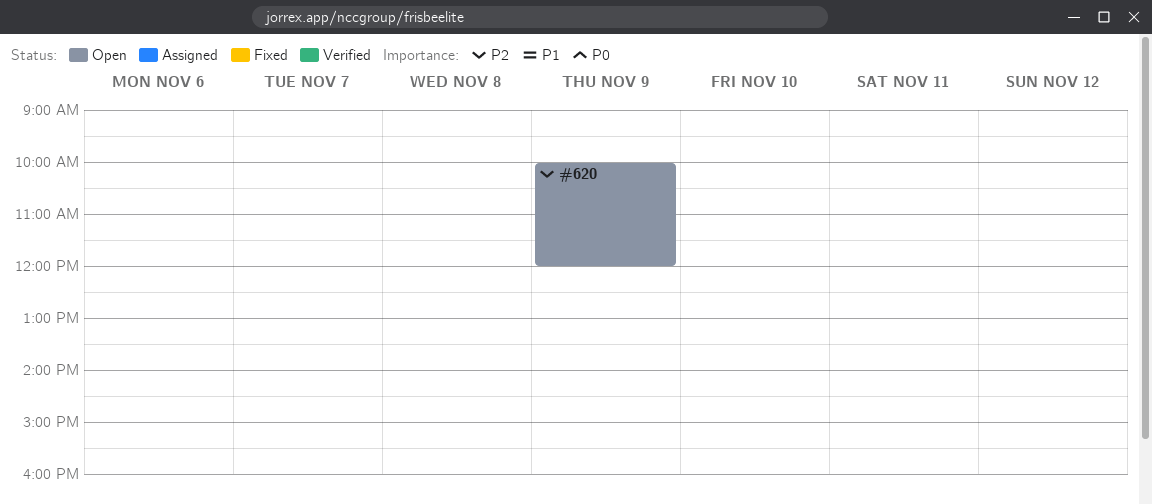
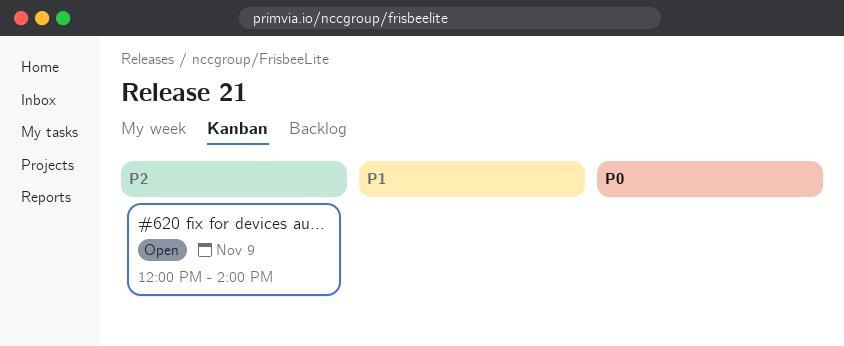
#620, begins: 10:00 -> 12:00
#620, ends: 12:00 -> 14:00

